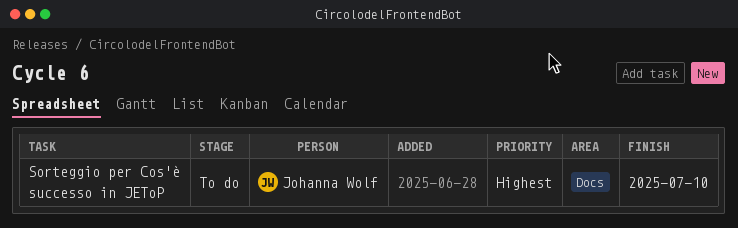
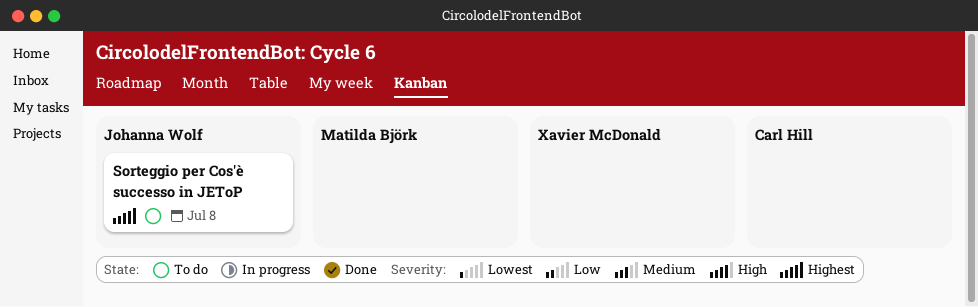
Sorteggio per Cos'è successo in JEToP, due: Jul 10 -> Jul 8

